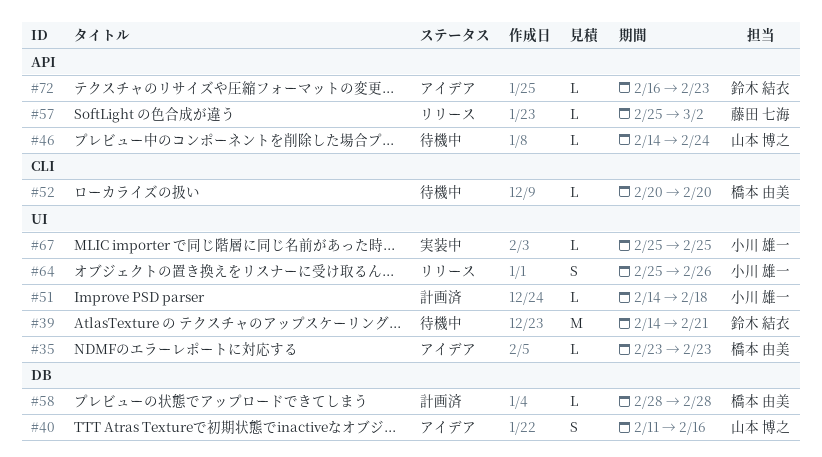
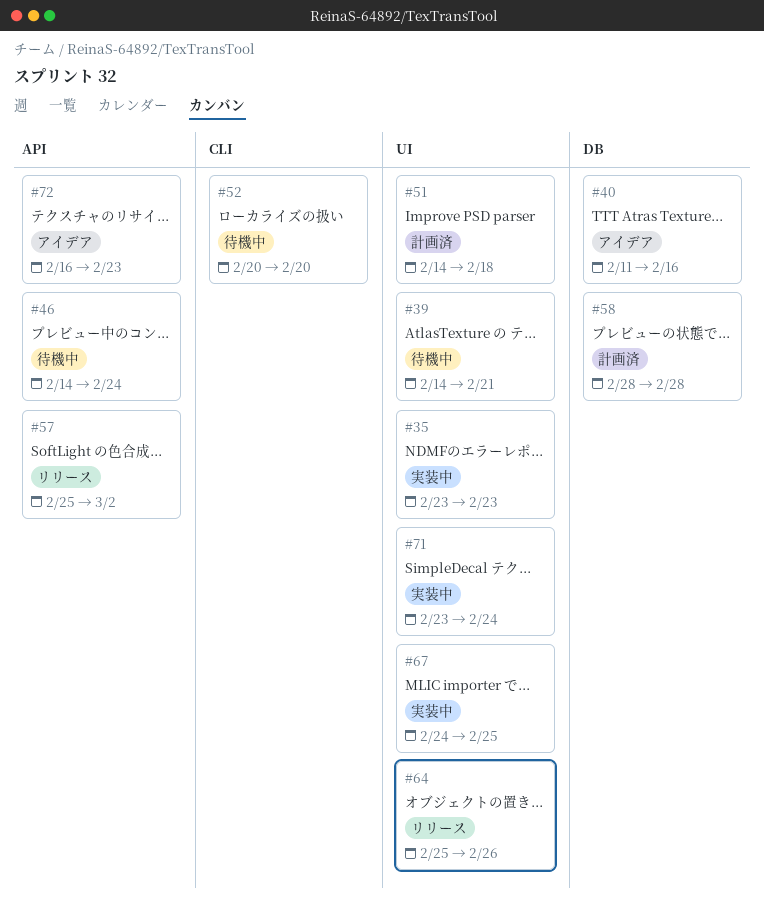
#35, status: アイデア -> 実装中
#67, start: Feb 25 -> Feb 24
#71: none -> present

